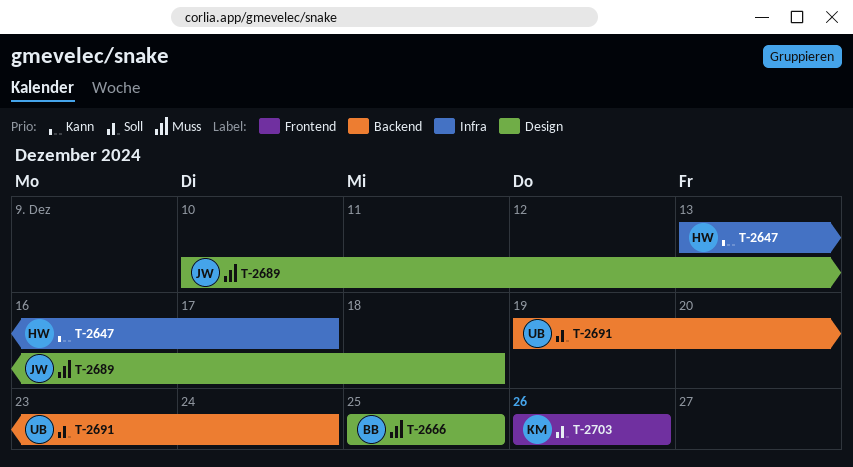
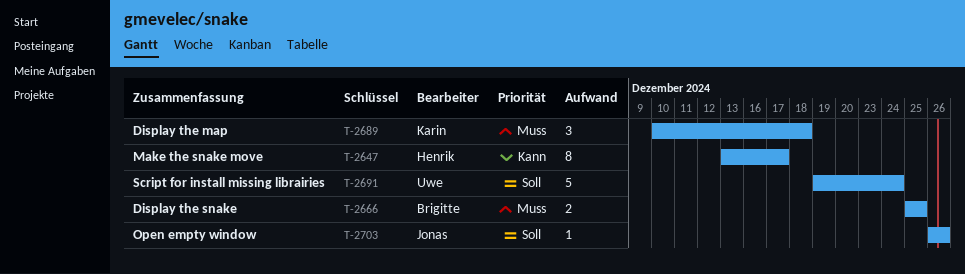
T-2689, owner: Jonas -> Karin
T-2703, owner: Karin -> Jonas

